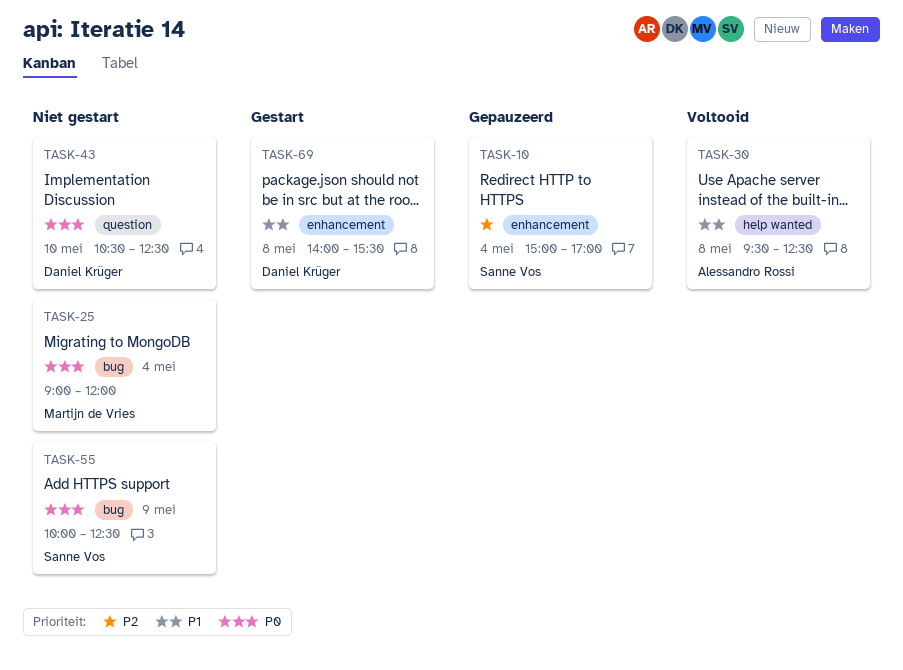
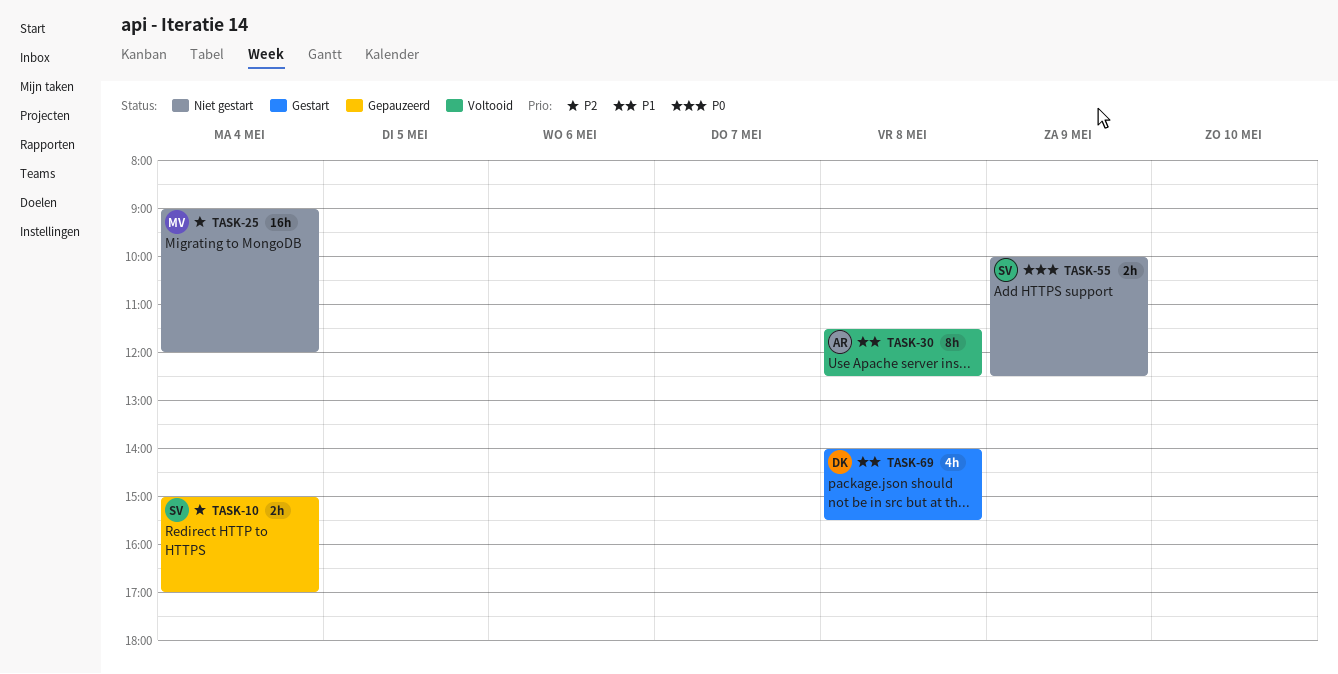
TASK-25, priority: P0 -> P2
TASK-30, begins: 09:30 -> 11:30
TASK-43: present -> none

